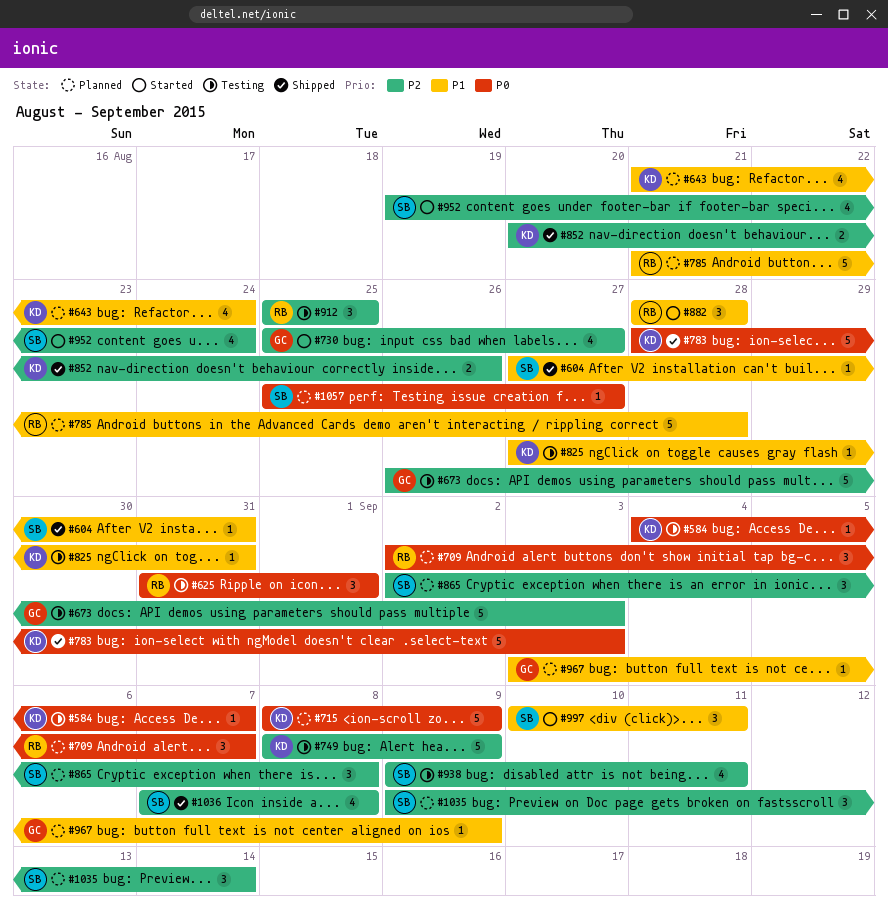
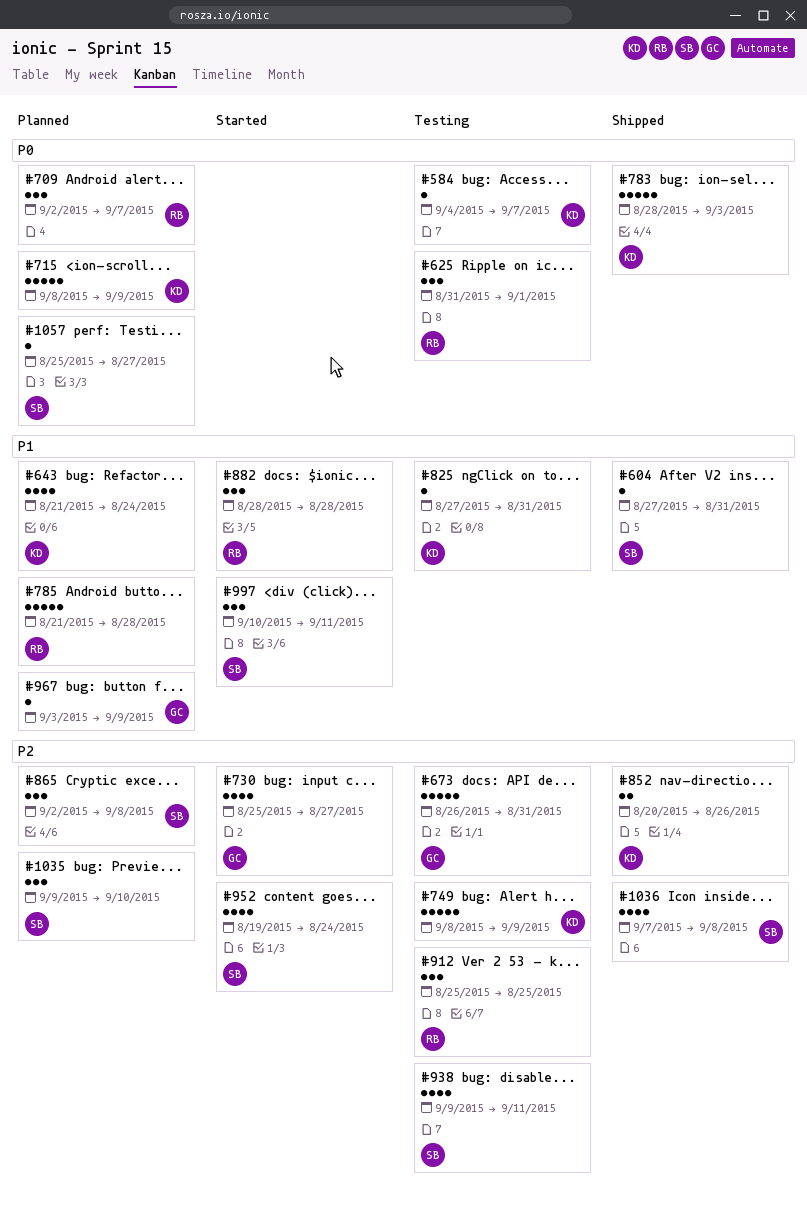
#673, due: Sep 3 -> Aug 31
#1035, due: Sep 14 -> Sep 10

